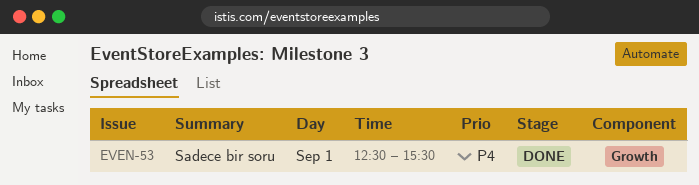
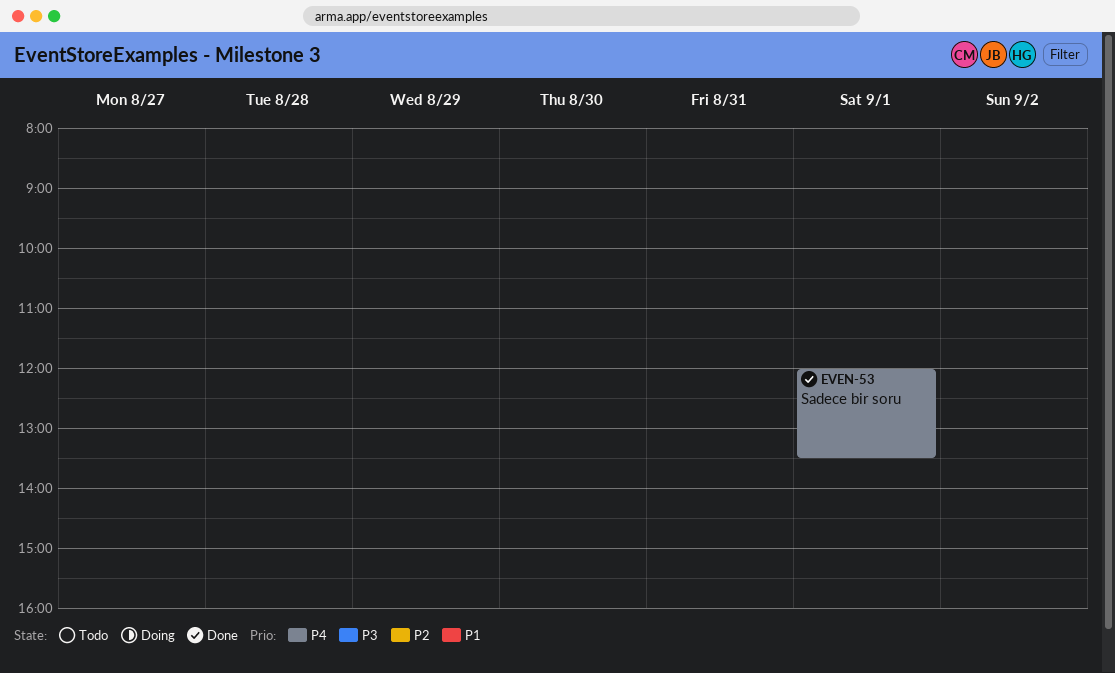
EVEN-53, begins: 12:30 -> 12:00
EVEN-53, ends: 15:30 -> 13:30

